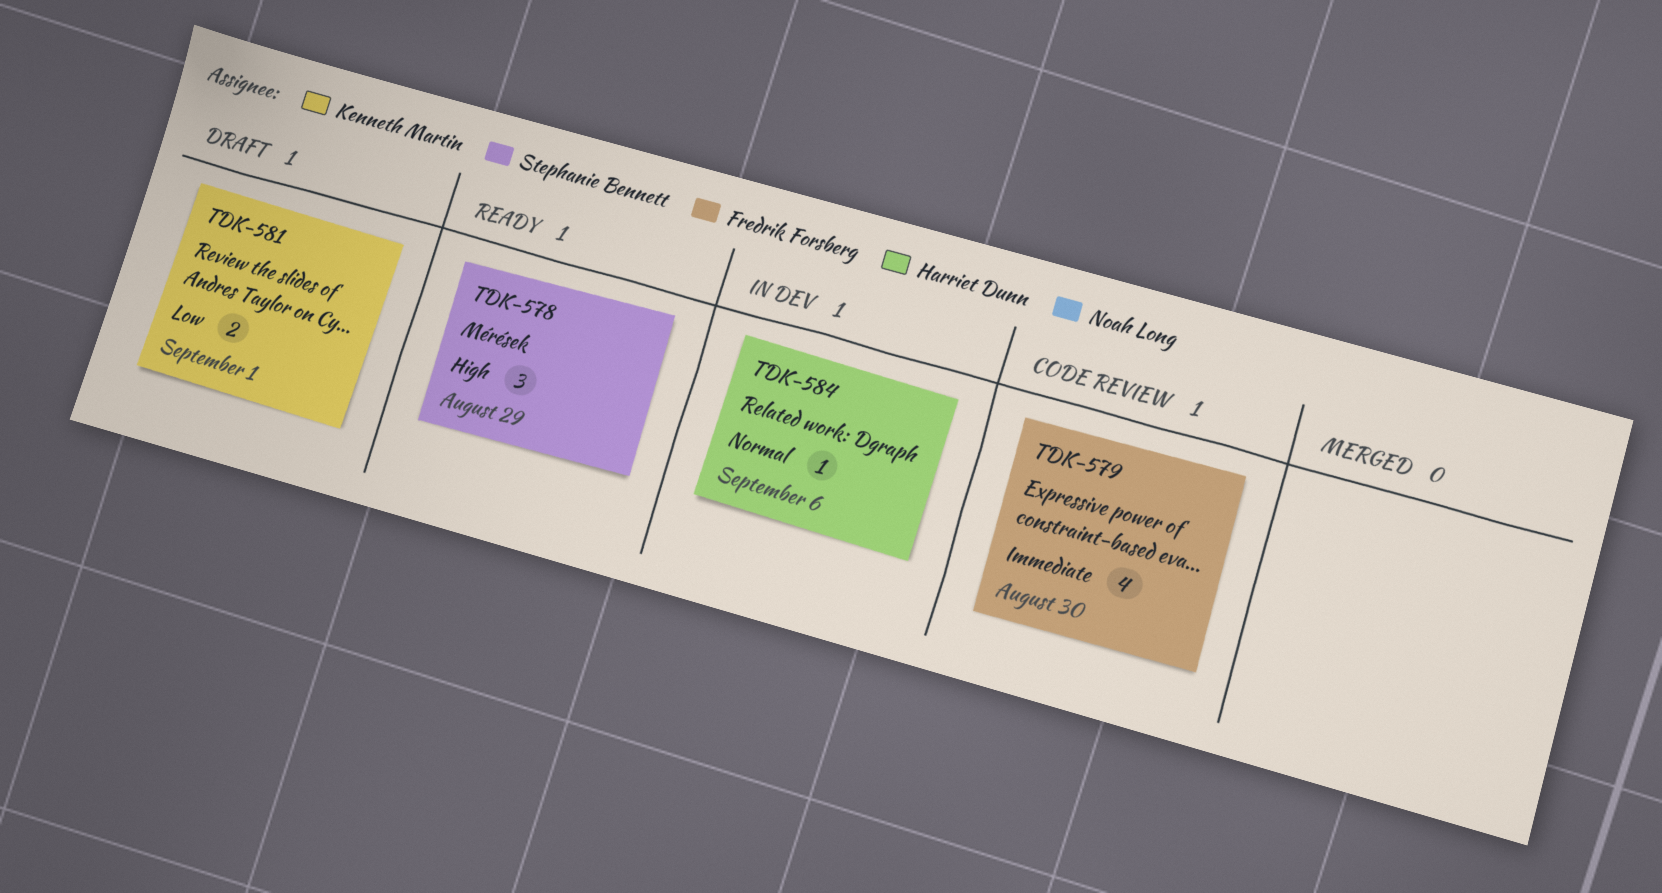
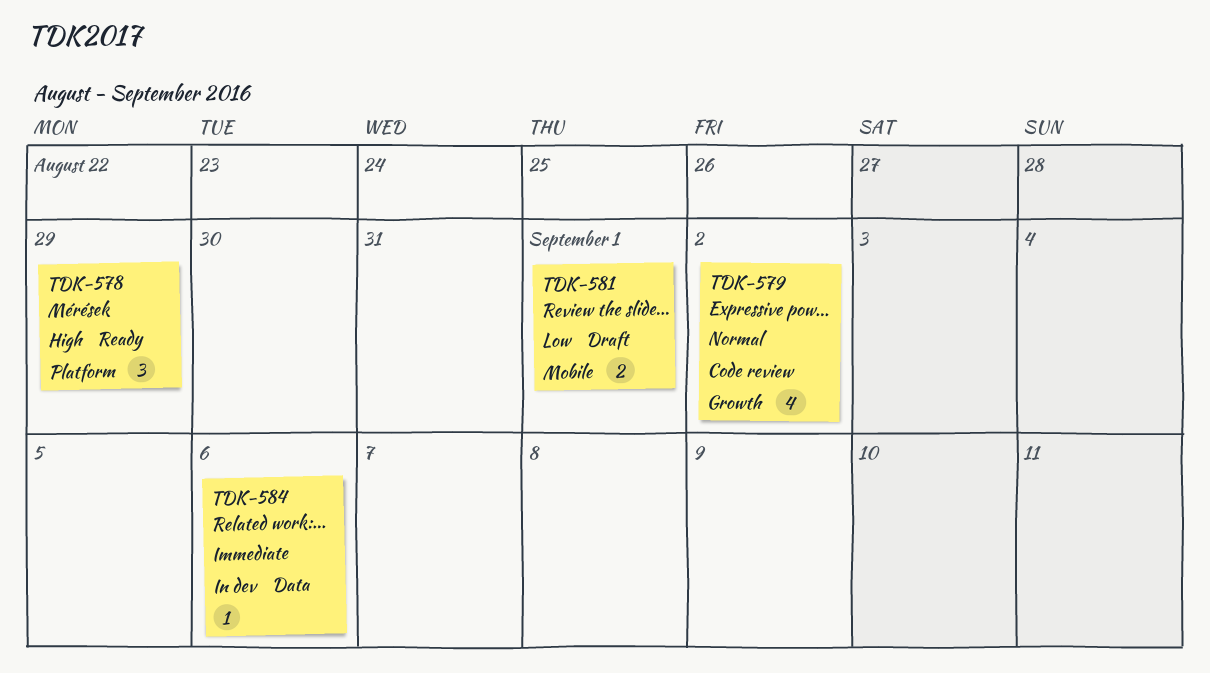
TDK-579, priority: Immediate -> Normal
TDK-579, due: Aug 30 -> Sep 2
TDK-584, priority: Normal -> Immediate

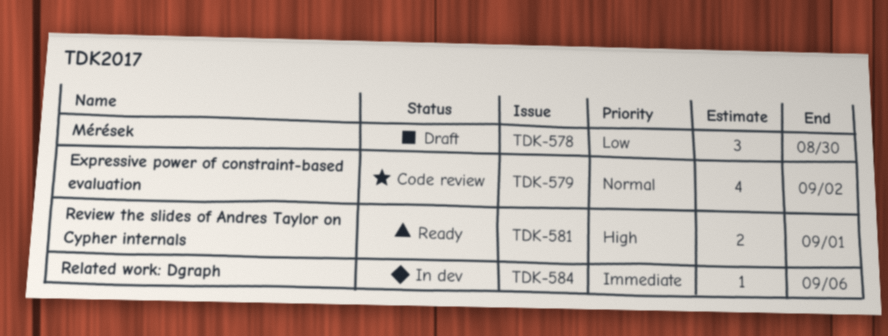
TDK-578, status: Ready -> Draft
TDK-578, priority: High -> Low
TDK-578, due: Aug 29 -> Aug 30
TDK-581, status: Draft -> Ready
TDK-581, priority: Low -> High

